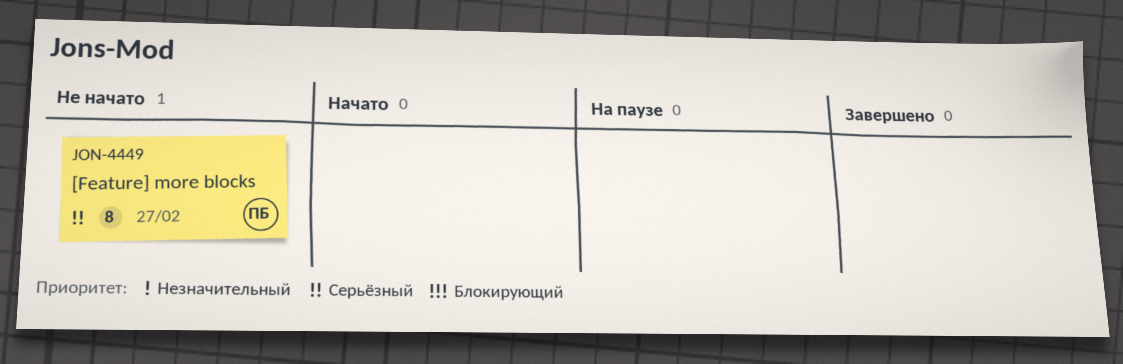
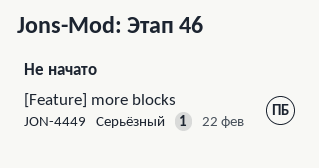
JON-4449, estimate: 8 -> 1
JON-4449, due: Feb 27 -> Feb 22

